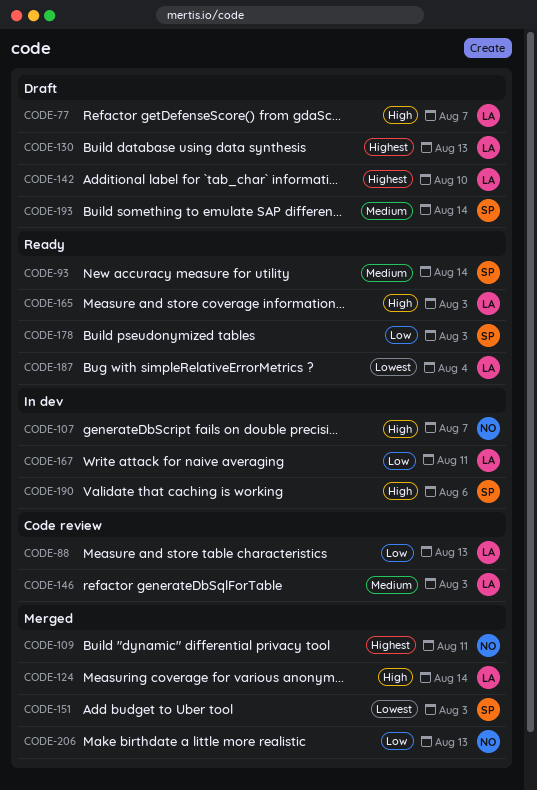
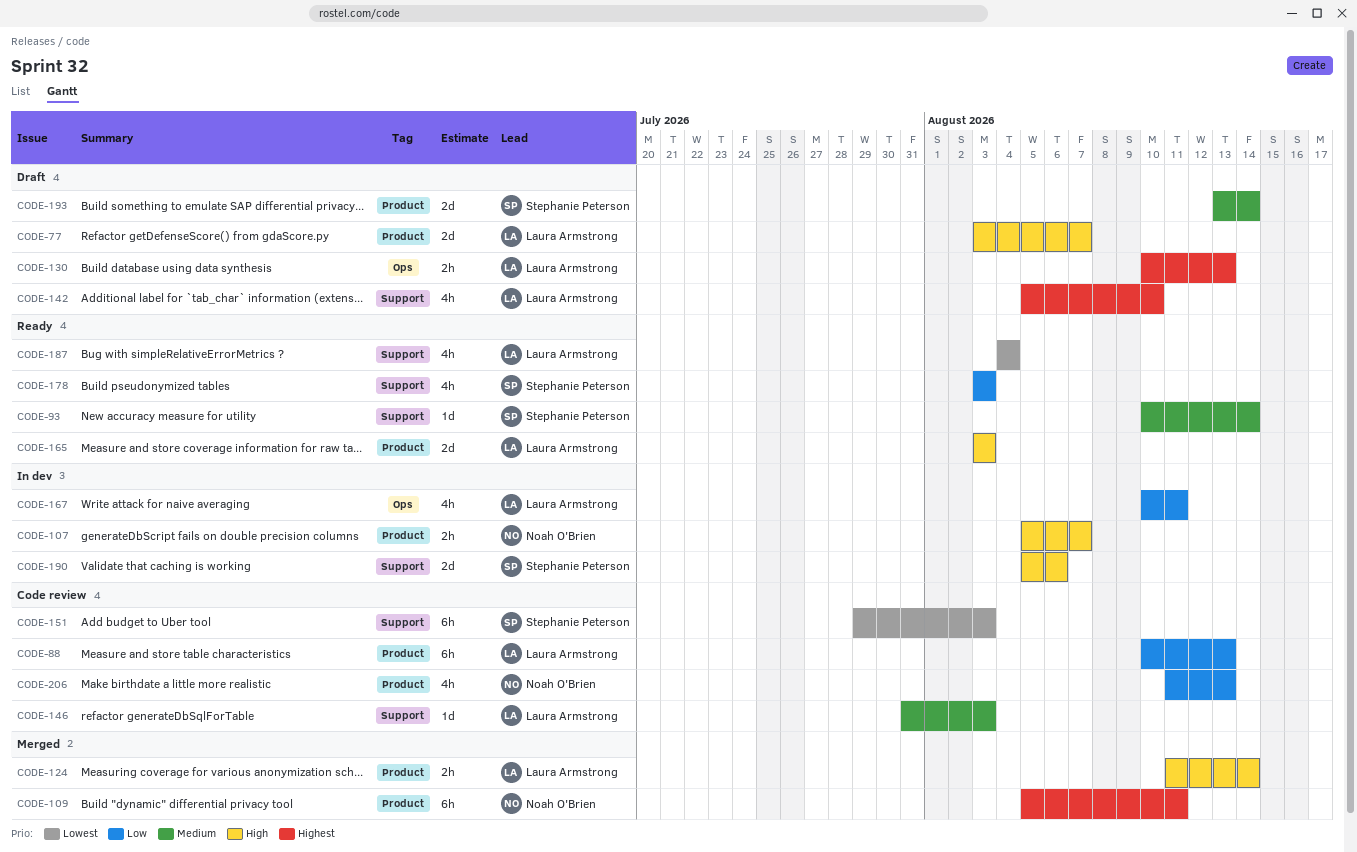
CODE-151, status: Merged -> Code review
CODE-206, status: Merged -> Code review

